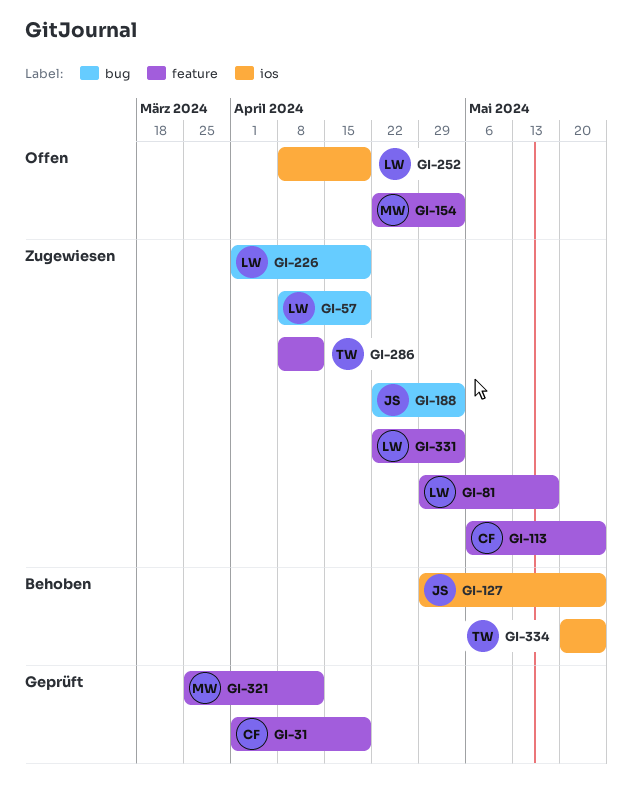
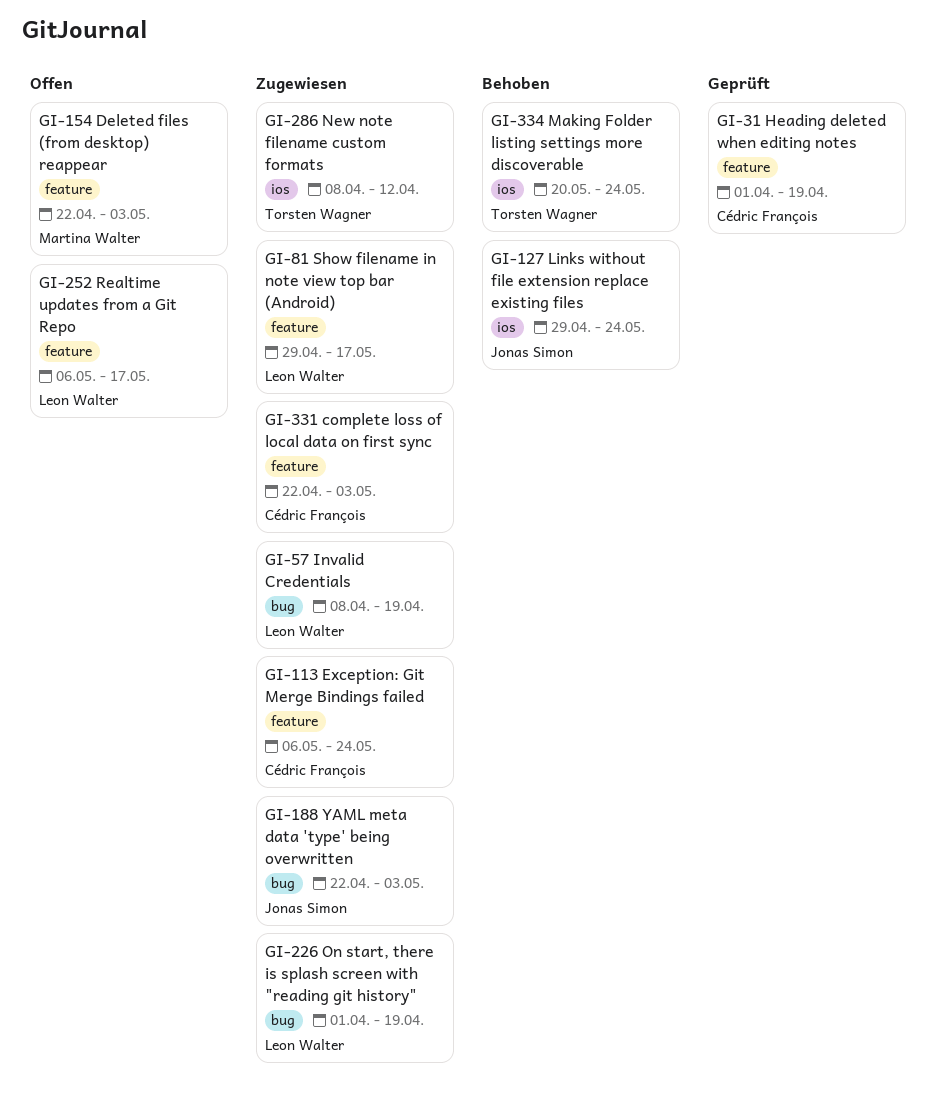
GI-252, label: ios -> feature
GI-252, start: Apr 8 -> May 6
GI-252, due: Apr 19 -> May 17
GI-286, label: feature -> ios
GI-321: present -> none
GI-331, owner: Leon Walter -> Cédric François

